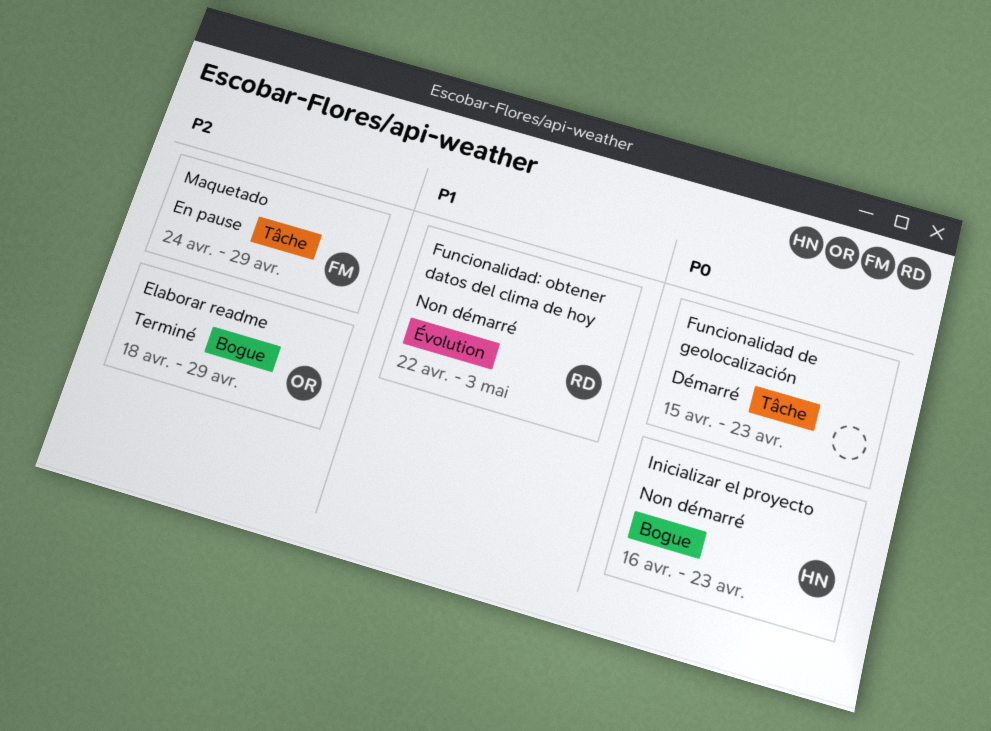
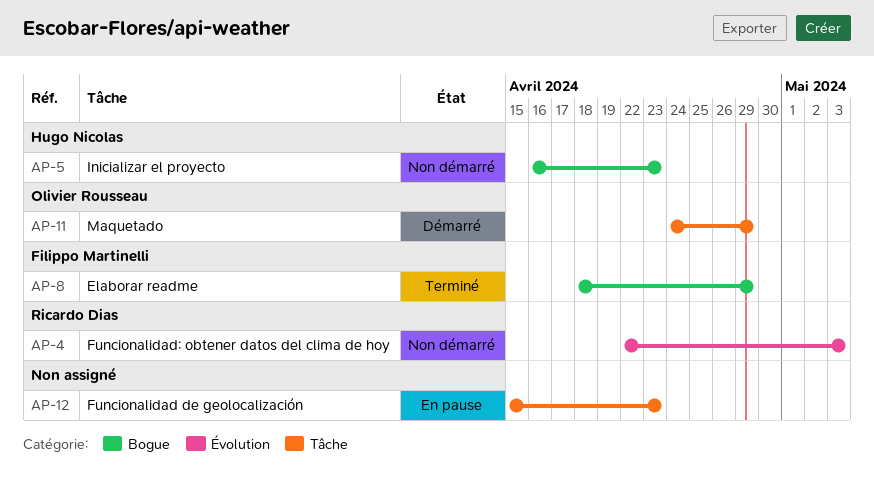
Elaborar readme, owner: Olivier Rousseau -> Filippo Martinelli
Funcionalidad de geolocalización, status: Démarré -> En pause
Maquetado, status: En pause -> Démarré
Maquetado, owner: Filippo Martinelli -> Olivier Rousseau

